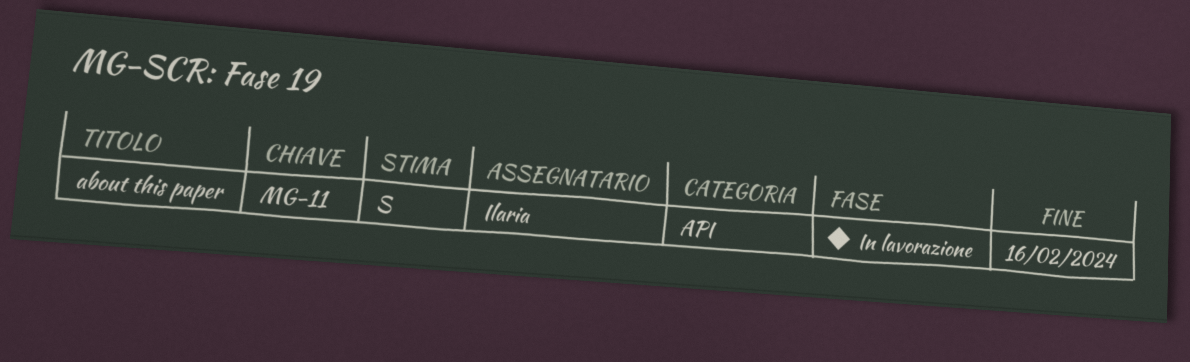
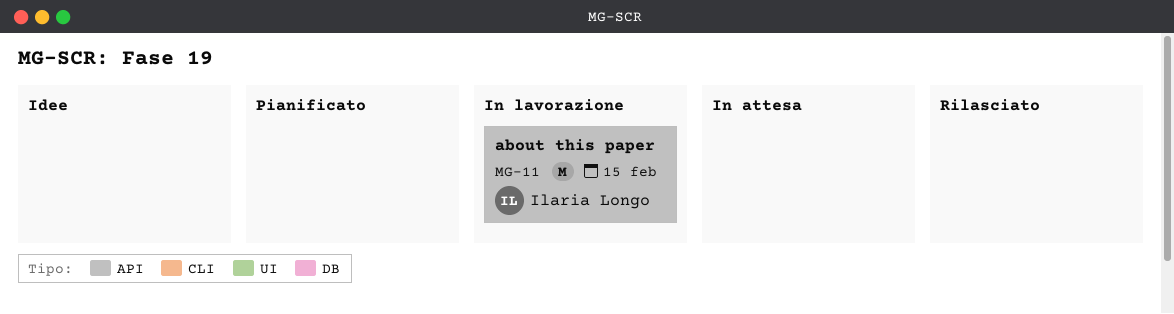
MG-11, estimate: S -> M
MG-11, due: Feb 16 -> Feb 15

